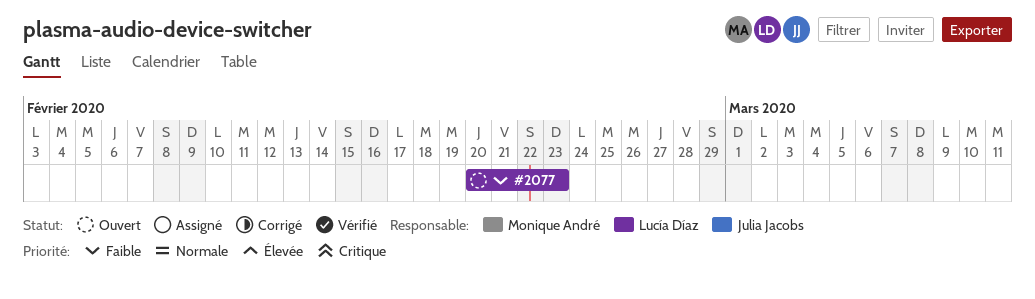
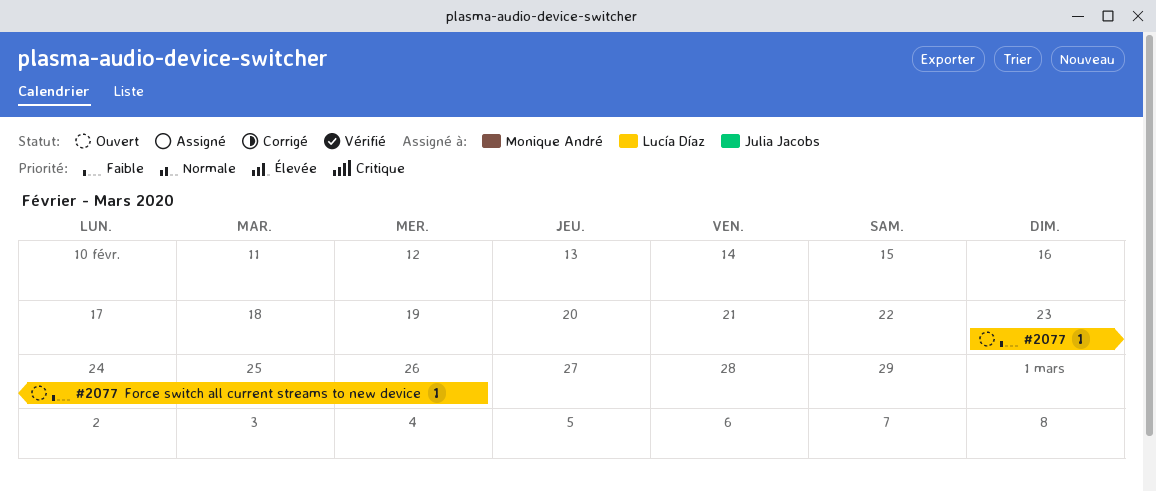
#2077, start: Feb 20 -> Feb 23
#2077, due: Feb 23 -> Feb 26

